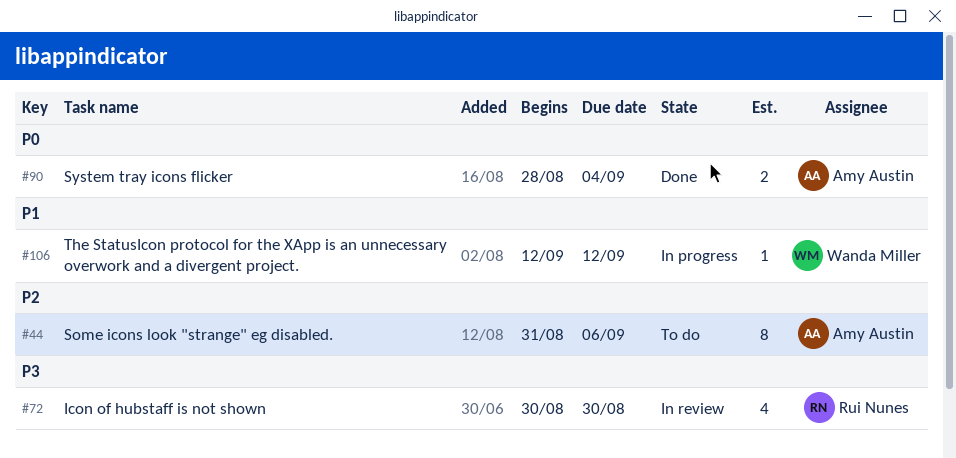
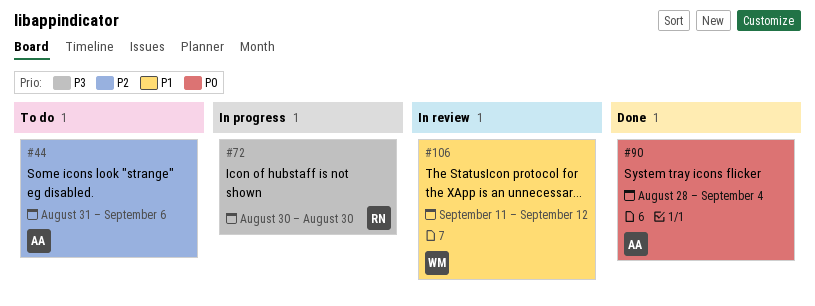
#72, status: In review -> In progress
#106, status: In progress -> In review
#106, start: Sep 12 -> Sep 11

